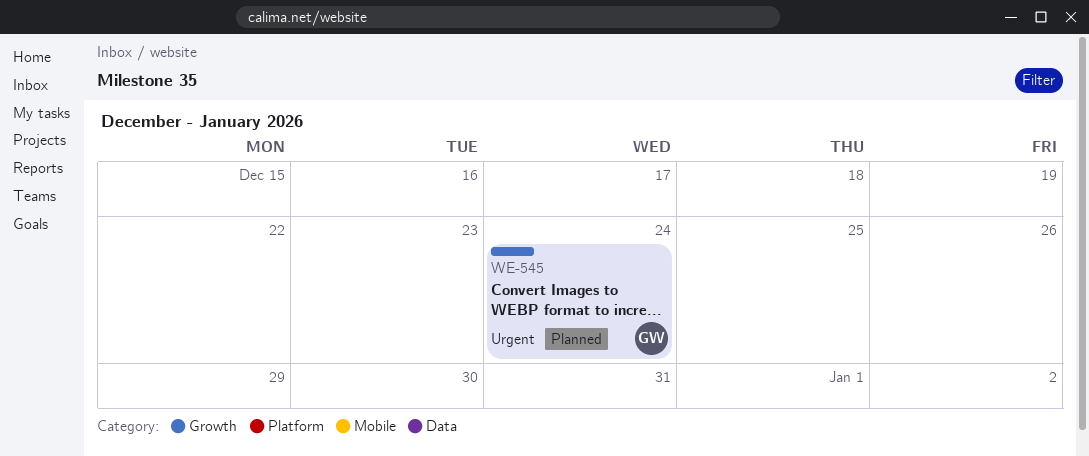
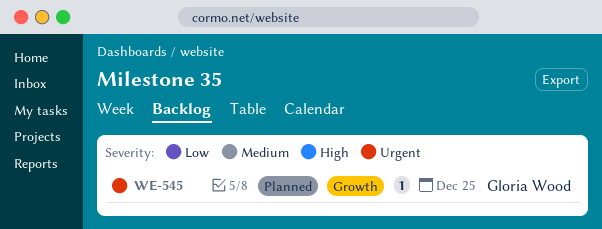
WE-545, due: Dec 24 -> Dec 25

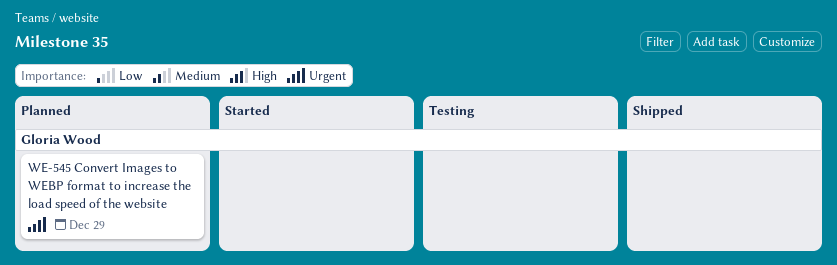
WE-545, due: Dec 25 -> Dec 29

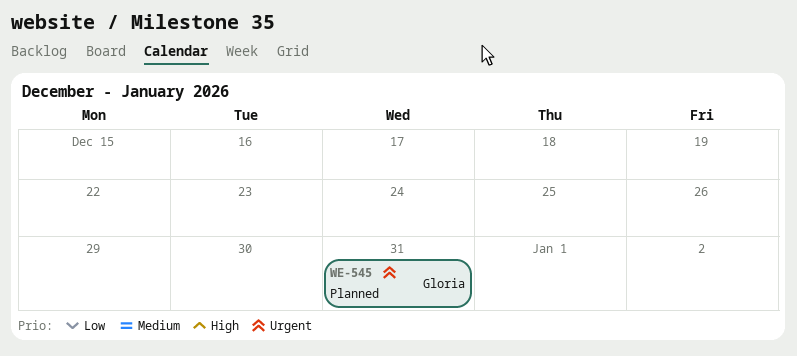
WE-545, due: Dec 29 -> Dec 31

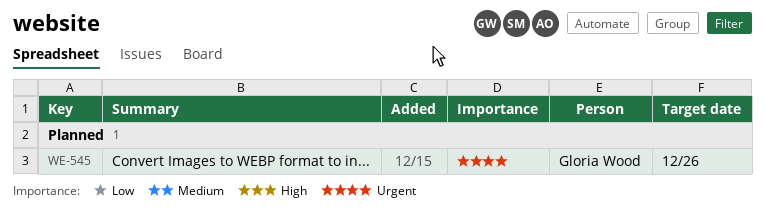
WE-545, due: Dec 31 -> Dec 26

